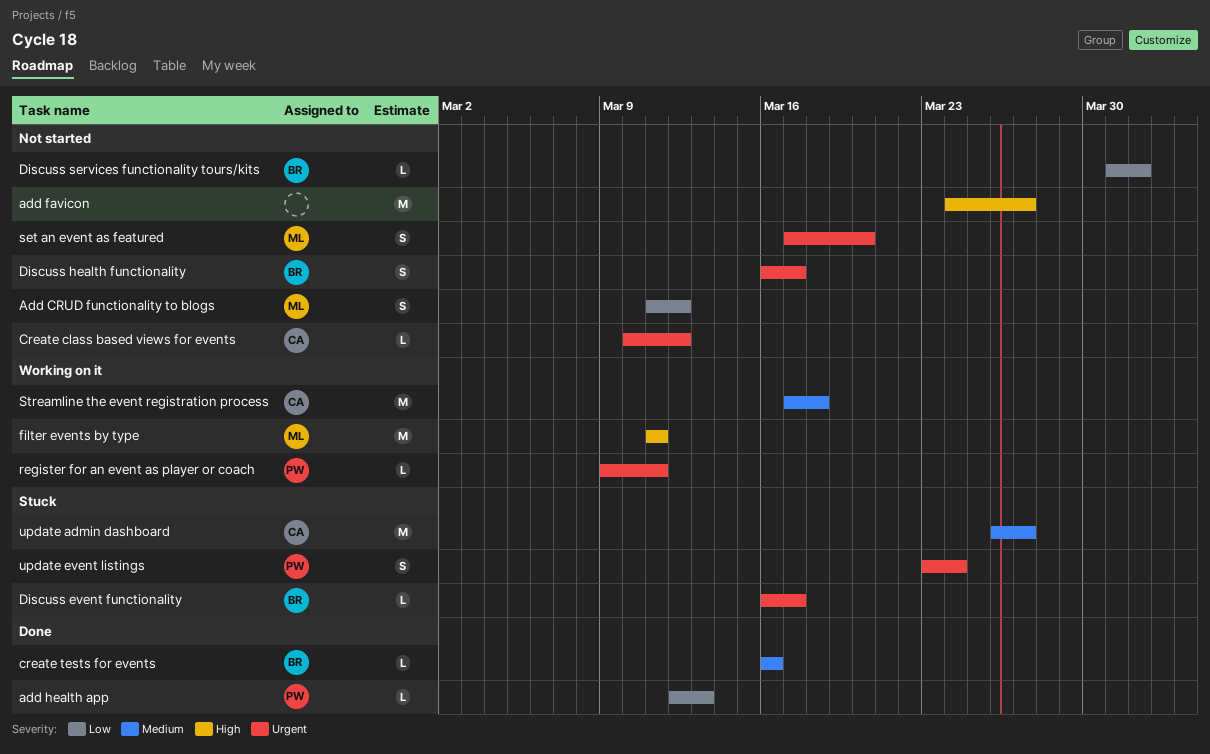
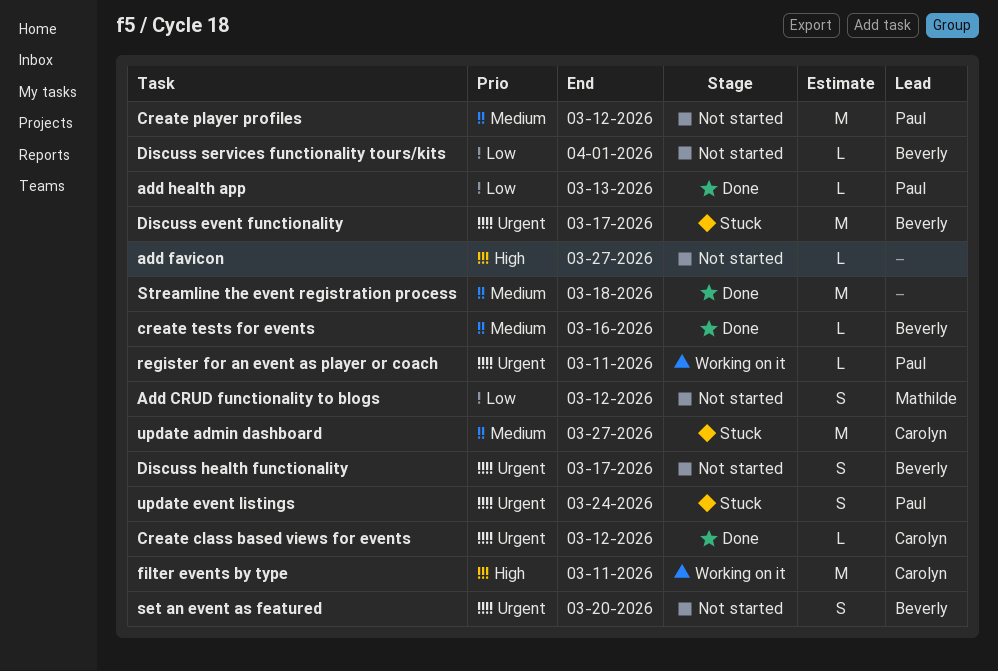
add favicon, estimate: M -> L
Create class based views for events, status: Not started -> Done
Create player profiles: none -> present
Discuss event functionality, estimate: L -> M
filter events by type, owner: Mathilde -> Carolyn
set an event as featured, owner: Mathilde -> Beverly
Streamline the event registration process, status: Working on it -> Done
Streamline the event registration process, owner: Carolyn -> none

